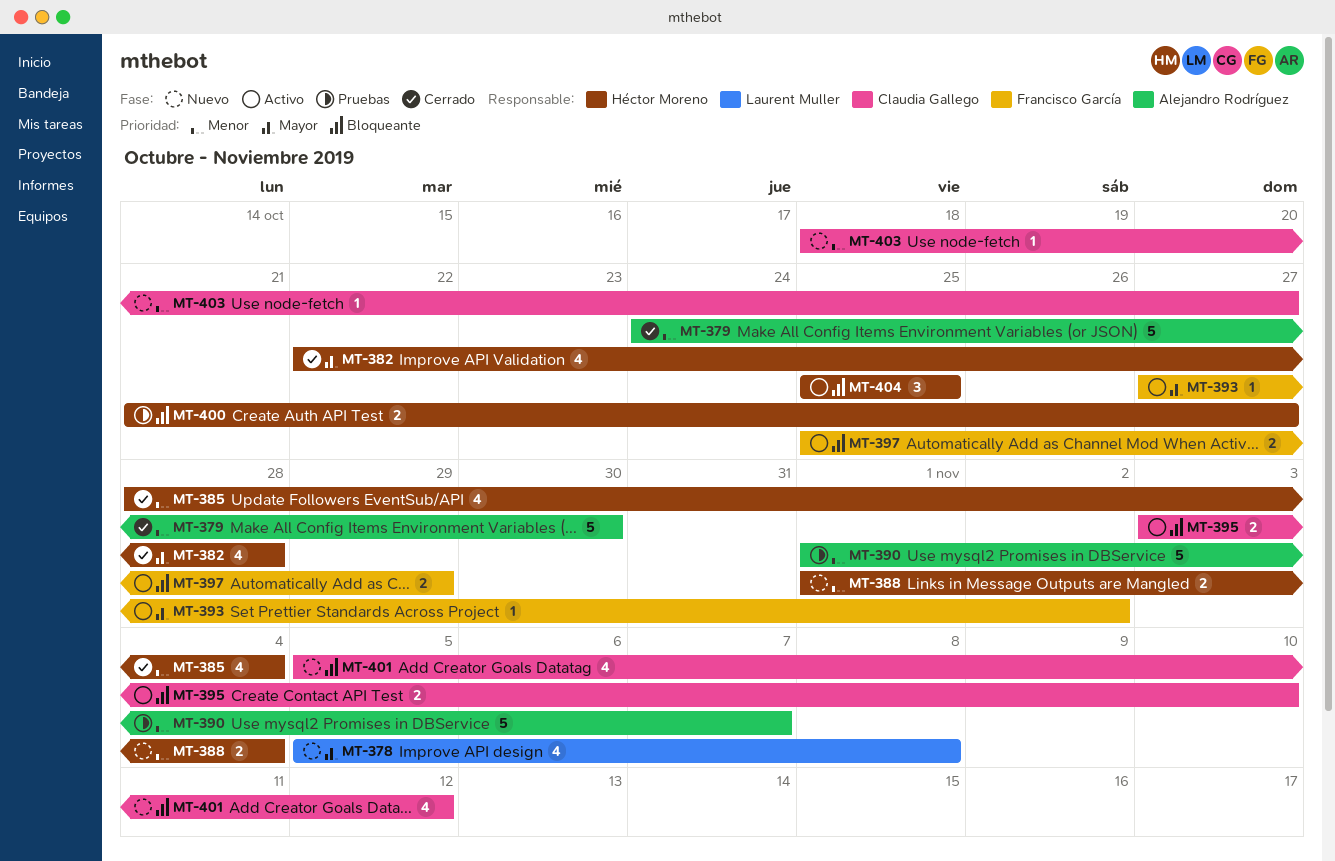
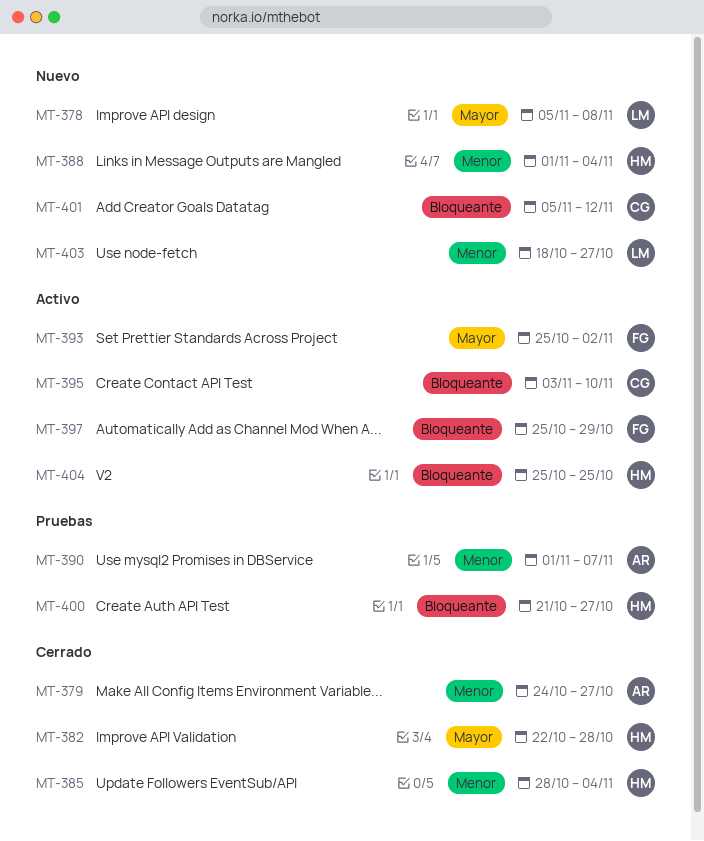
MT-379, due: Oct 30 -> Oct 27
MT-393, start: Oct 27 -> Oct 25
MT-403, owner: Claudia Gallego -> Laurent Muller

